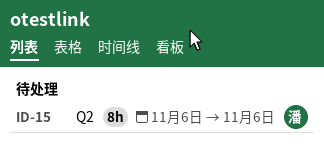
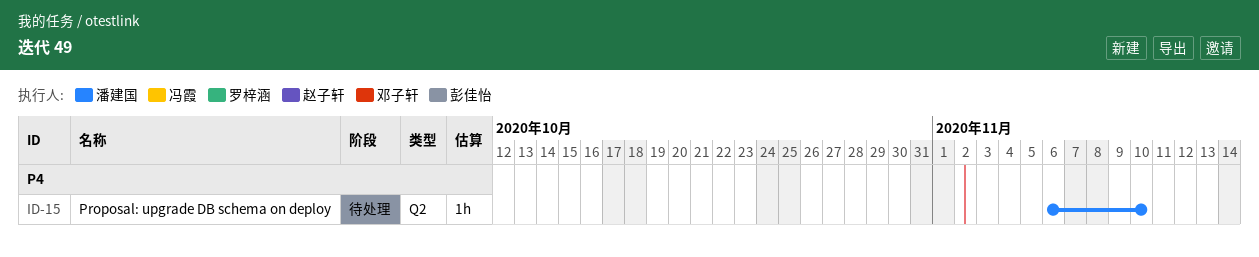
ID-15, estimate: 8h -> 1h
ID-15, due: Nov 6 -> Nov 10

